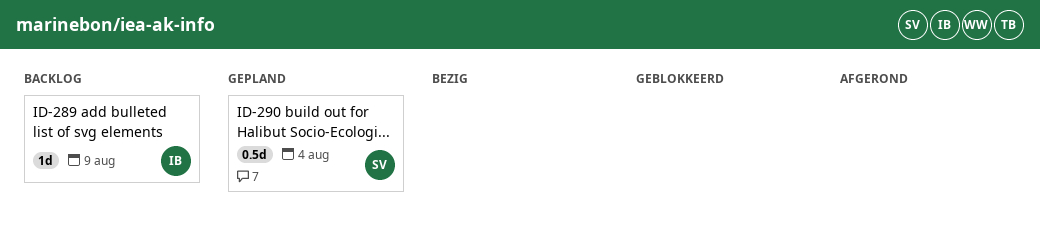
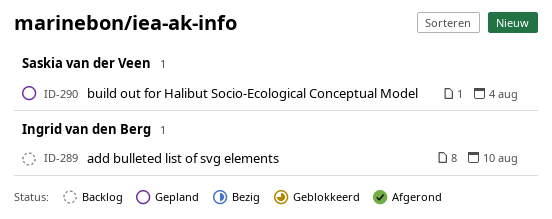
ID-289, due: Aug 9 -> Aug 10

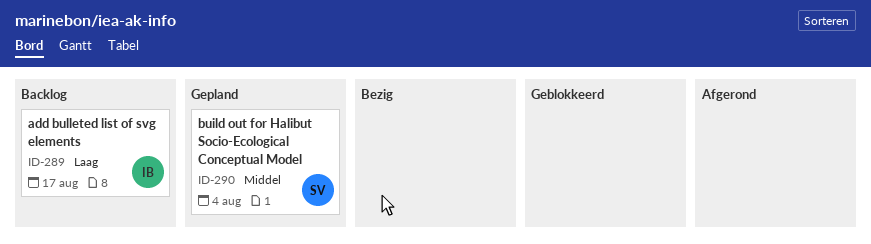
ID-289, due: Aug 10 -> Aug 17

